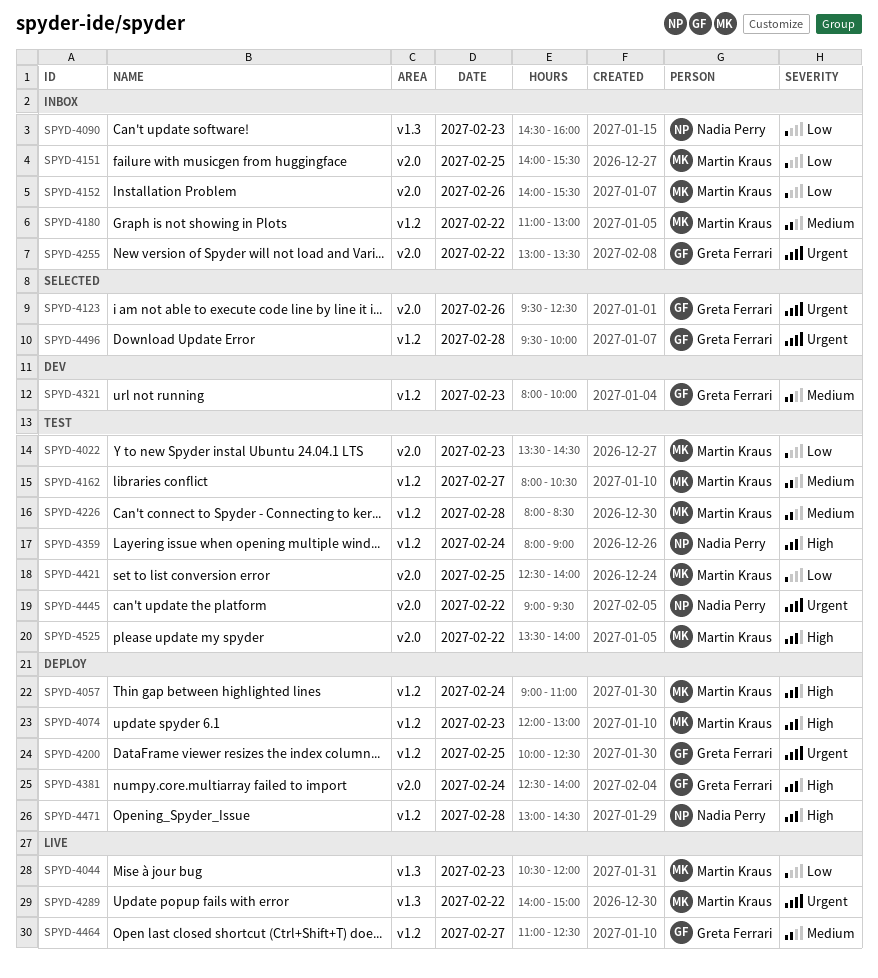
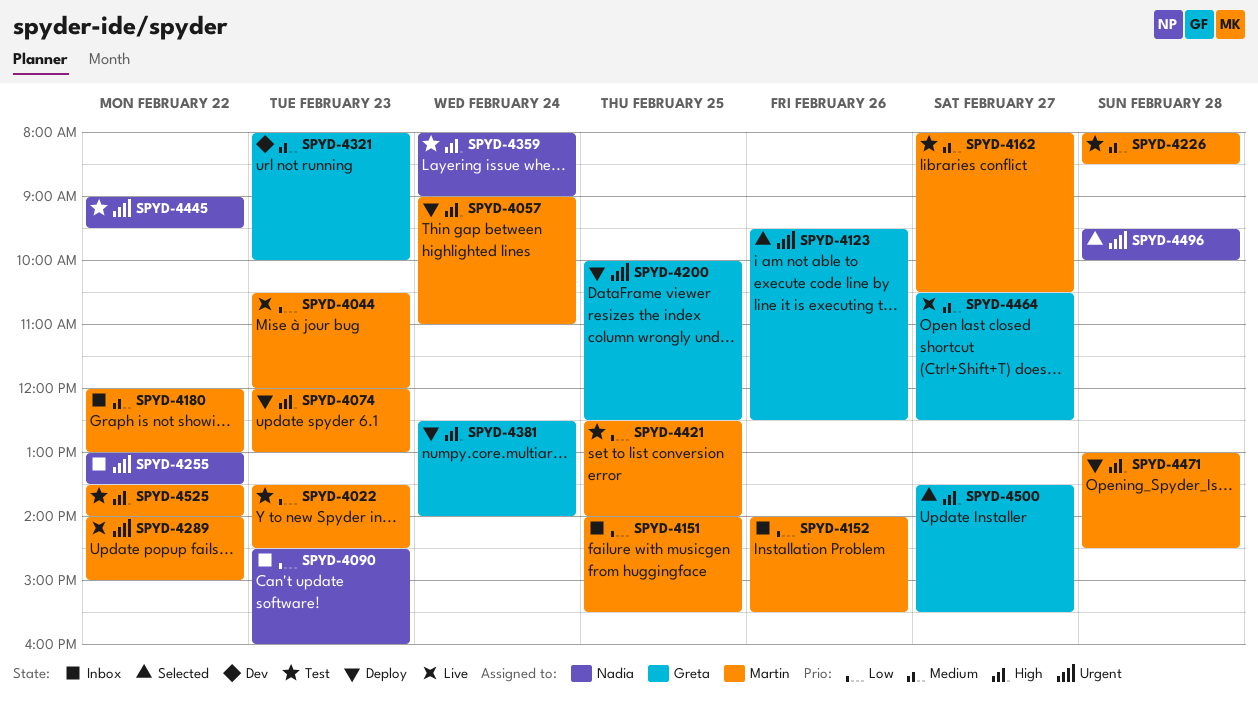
SPYD-4180, begins: 11:00 -> 12:00
SPYD-4255, owner: Greta Ferrari -> Nadia Perry
SPYD-4464, begins: 11:00 -> 10:30
SPYD-4471, owner: Nadia Perry -> Martin Kraus
SPYD-4496, owner: Greta Ferrari -> Nadia Perry
SPYD-4500: none -> present

